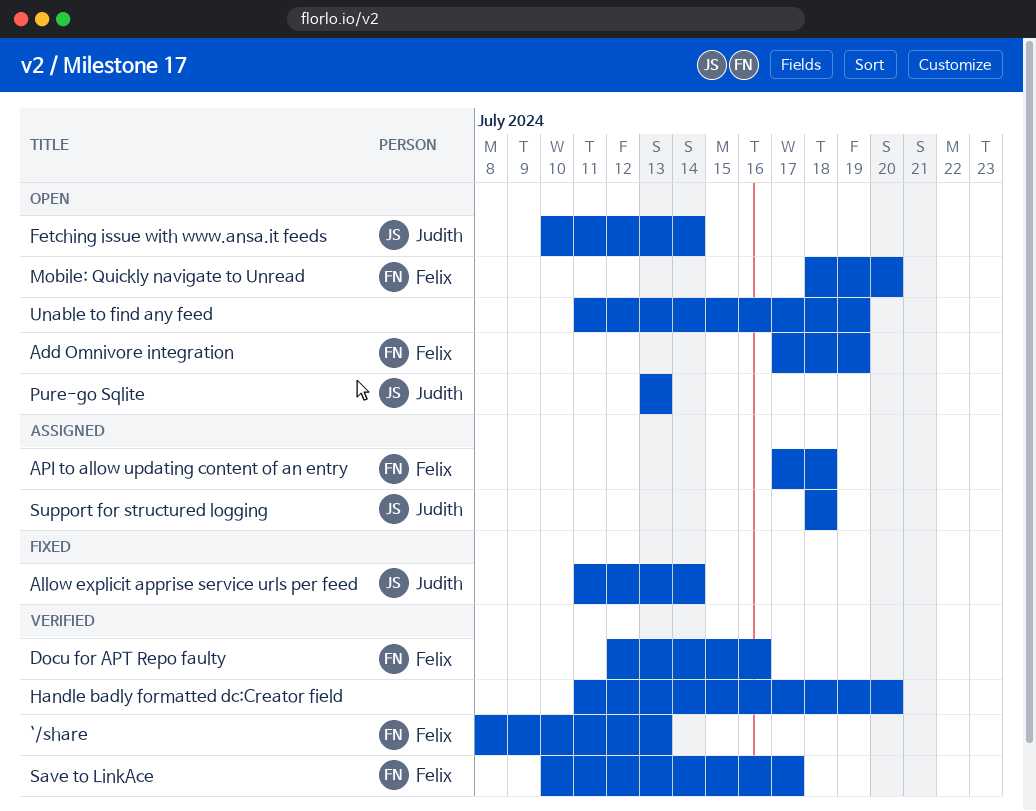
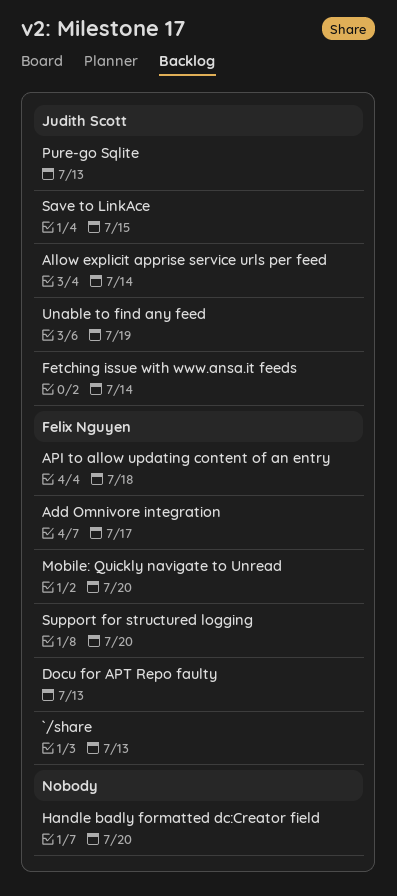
Add Omnivore integration, due: Jul 19 -> Jul 17
Docu for APT Repo faulty, due: Jul 16 -> Jul 13
Save to LinkAce, owner: Felix Nguyen -> Judith Scott
Save to LinkAce, due: Jul 17 -> Jul 15
Support for structured logging, owner: Judith Scott -> Felix Nguyen
Support for structured logging, due: Jul 18 -> Jul 20
Unable to find any feed, owner: none -> Judith Scott

